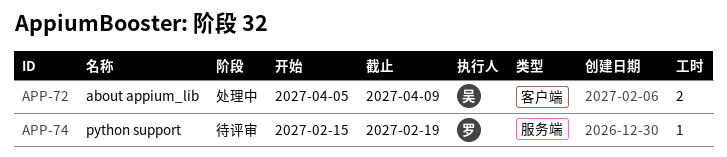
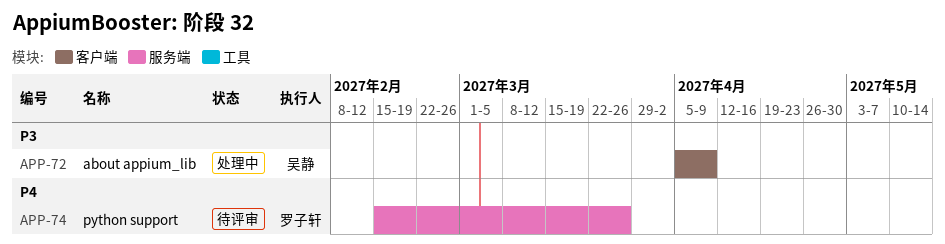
APP-74, due: Feb 19 -> Mar 26

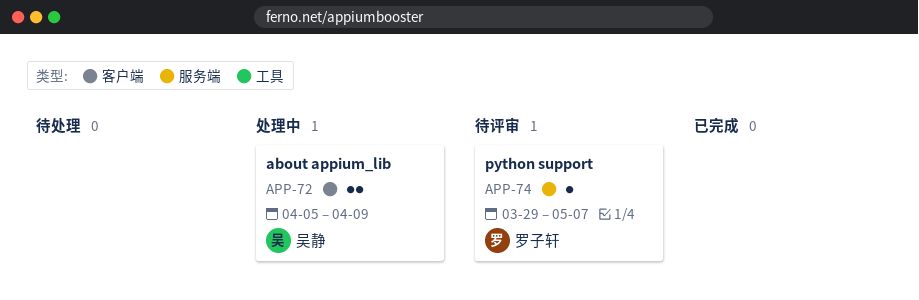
APP-74, start: Feb 15 -> Mar 29
APP-74, due: Mar 26 -> May 7

